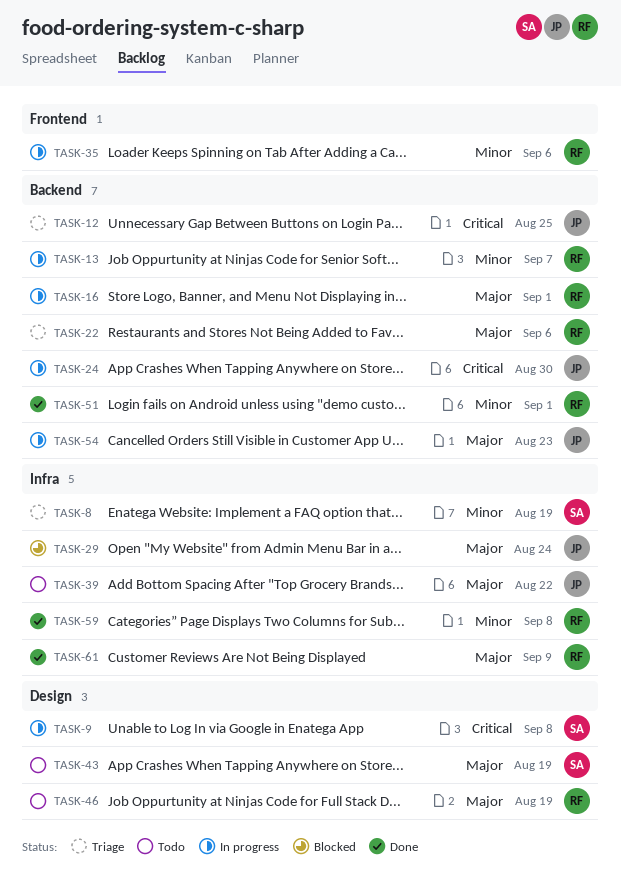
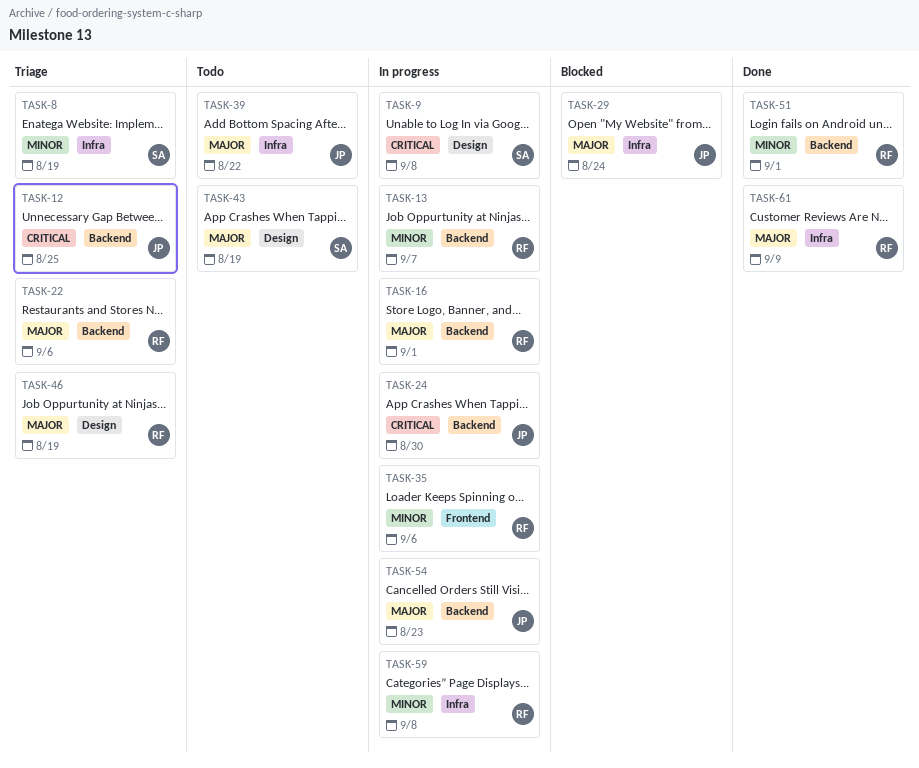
TASK-46, status: Todo -> Triage
TASK-59, status: Done -> In progress

